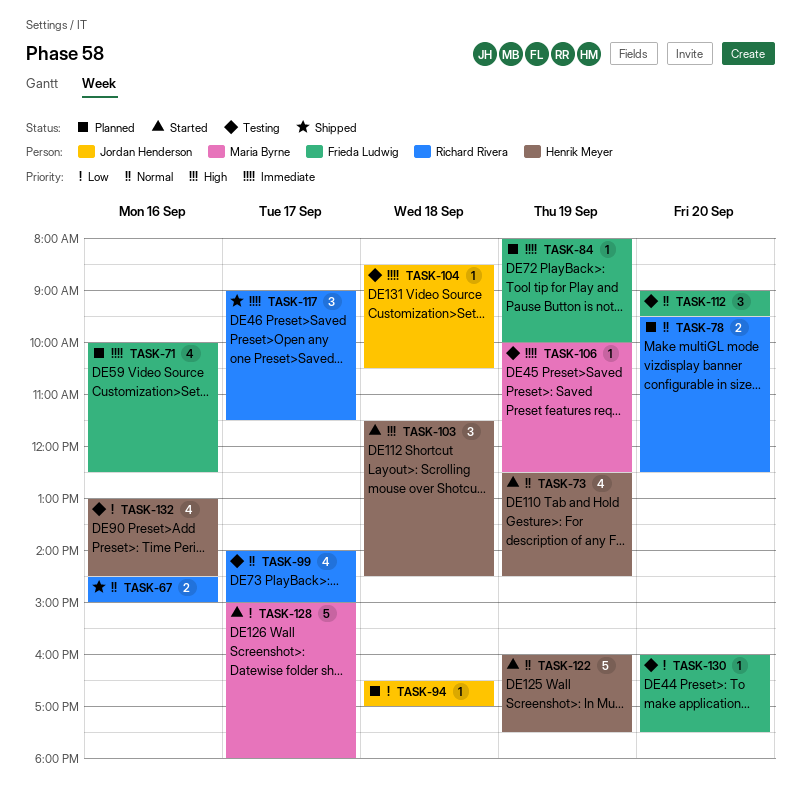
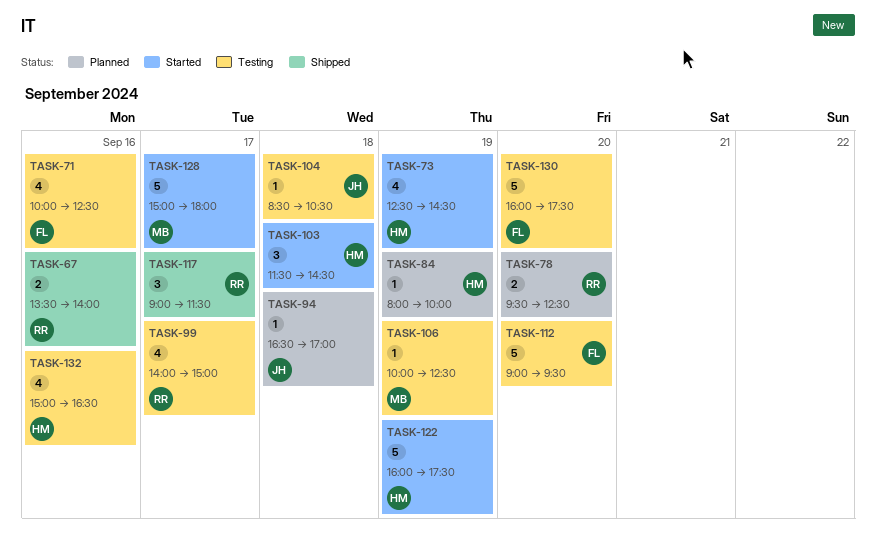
TASK-67, begins: 14:30 -> 13:30
TASK-67, ends: 15:00 -> 14:00
TASK-71, status: Planned -> Testing
TASK-84, owner: Frieda Ludwig -> Henrik Meyer
TASK-112, estimate: 3 -> 5
TASK-130, estimate: 1 -> 5
TASK-132, begins: 13:00 -> 15:00
TASK-132, ends: 14:30 -> 16:30

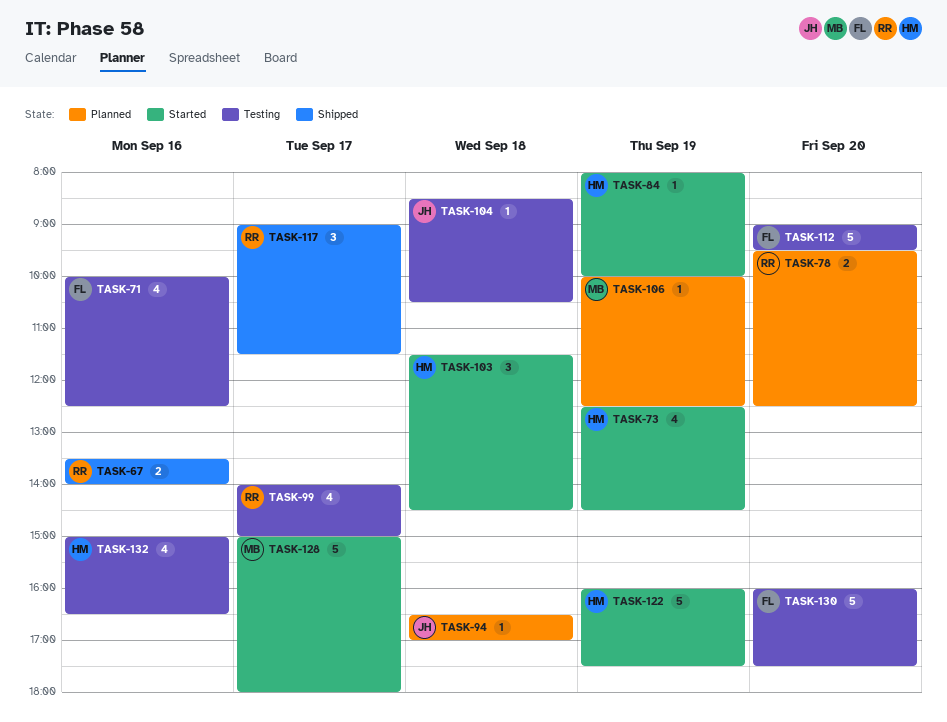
TASK-84, status: Planned -> Started
TASK-106, status: Testing -> Planned

